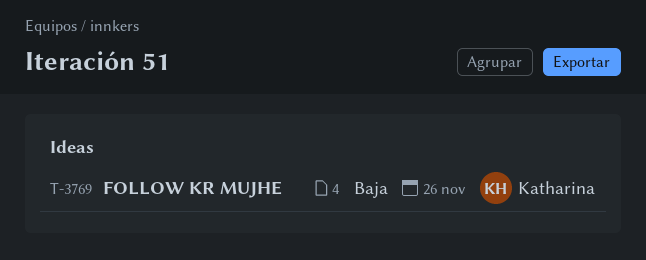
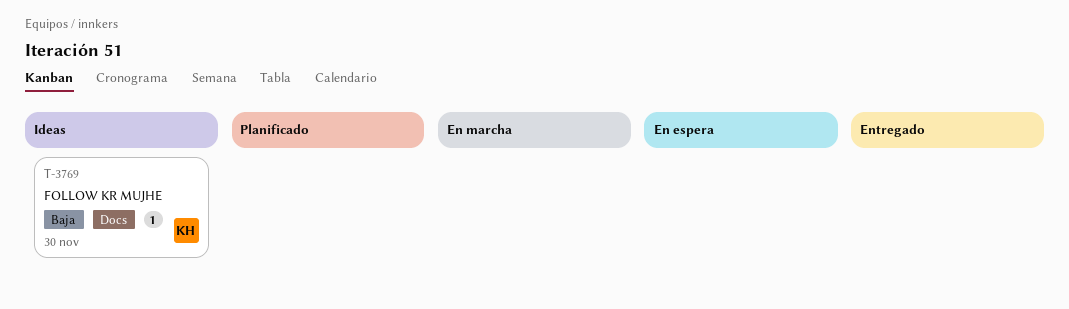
T-3769, due: Nov 26 -> Nov 30

